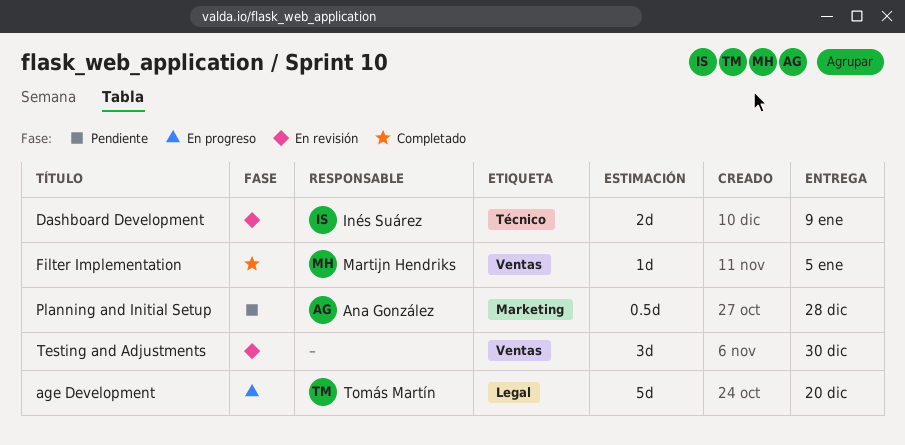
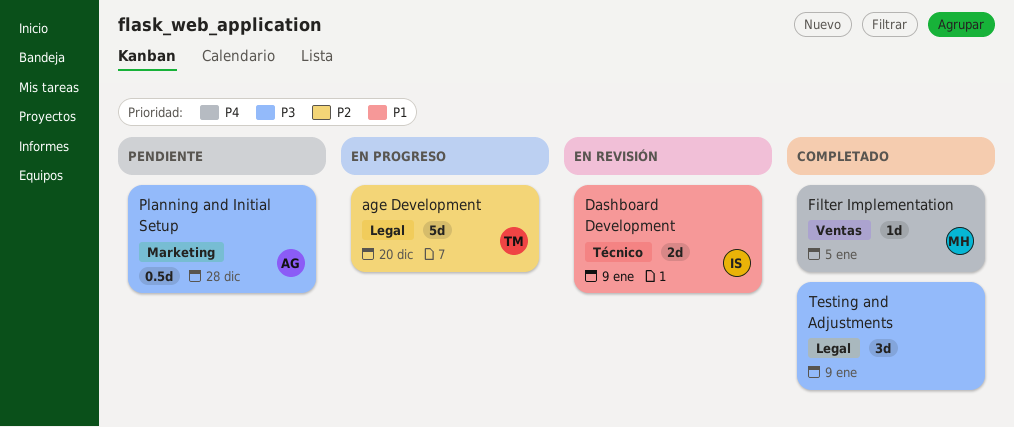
Testing and Adjustments, status: En revisión -> Completado
Testing and Adjustments, label: Ventas -> Legal
Testing and Adjustments, due: Dec 30 -> Jan 9

